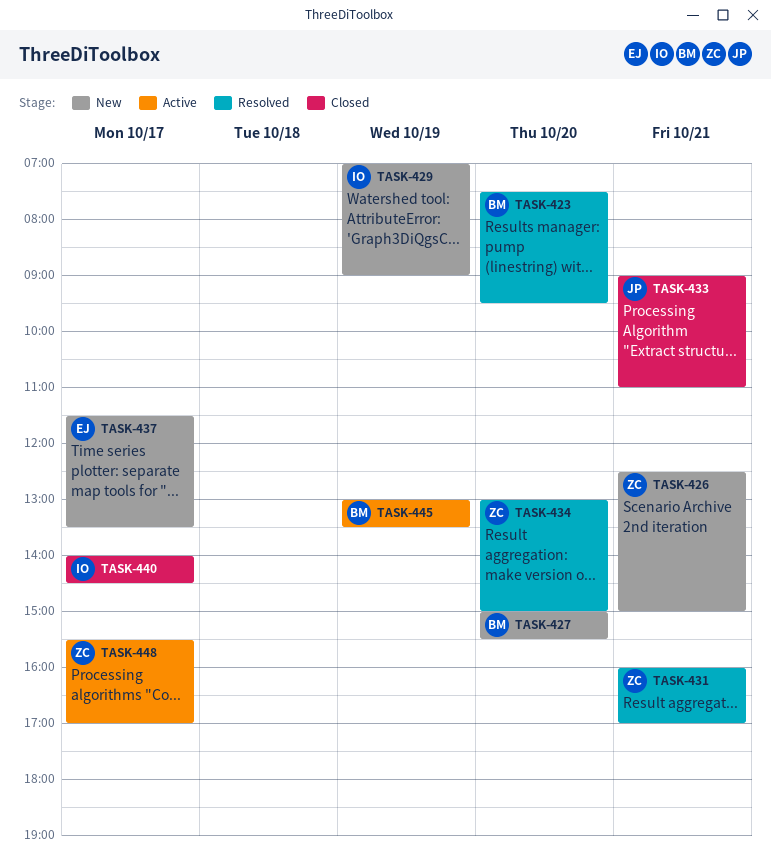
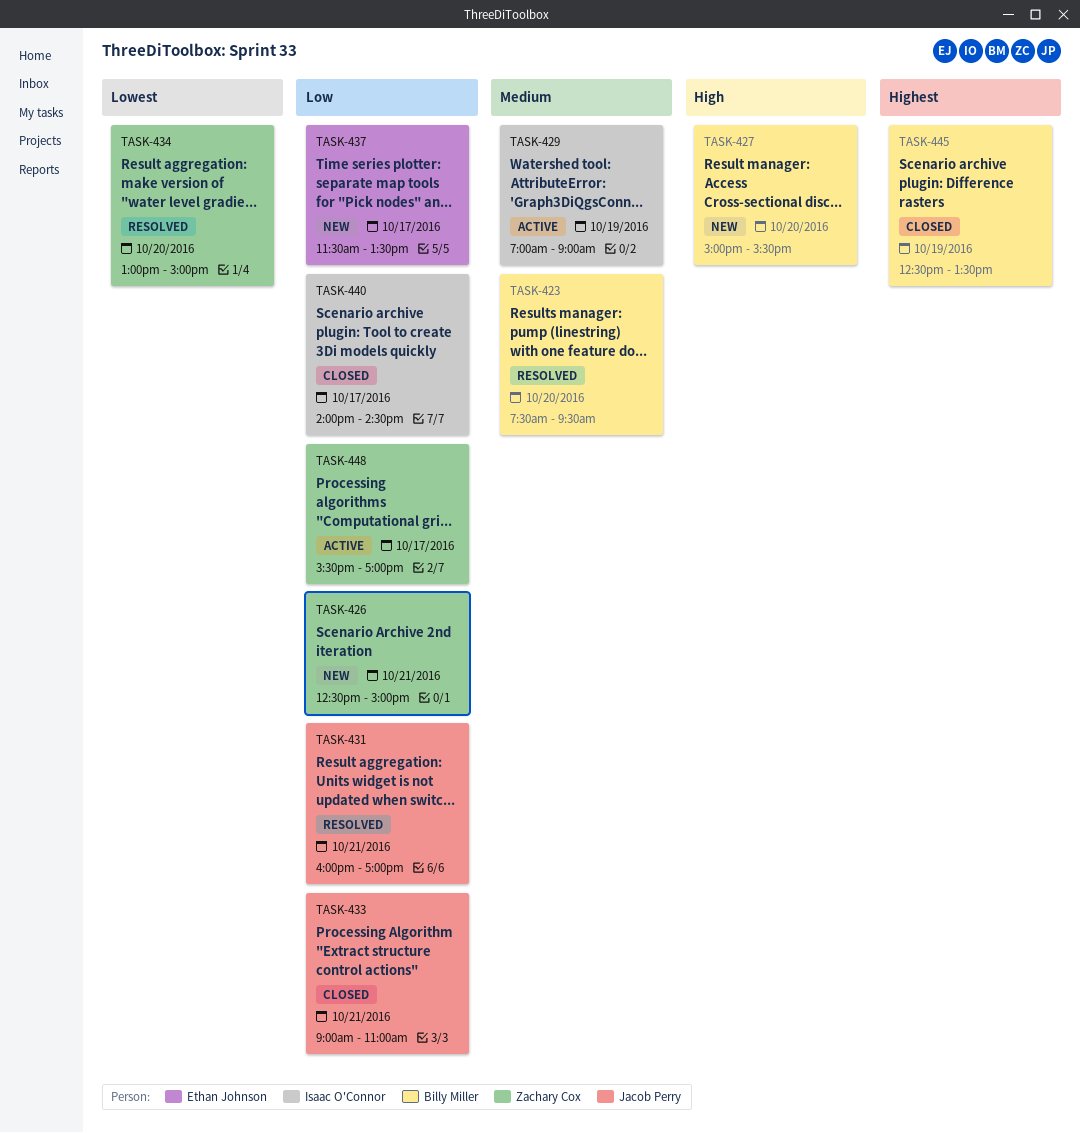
TASK-429, status: New -> Active
TASK-431, owner: Zachary Cox -> Jacob Perry
TASK-445, status: Active -> Closed
TASK-445, begins: 13:00 -> 12:30

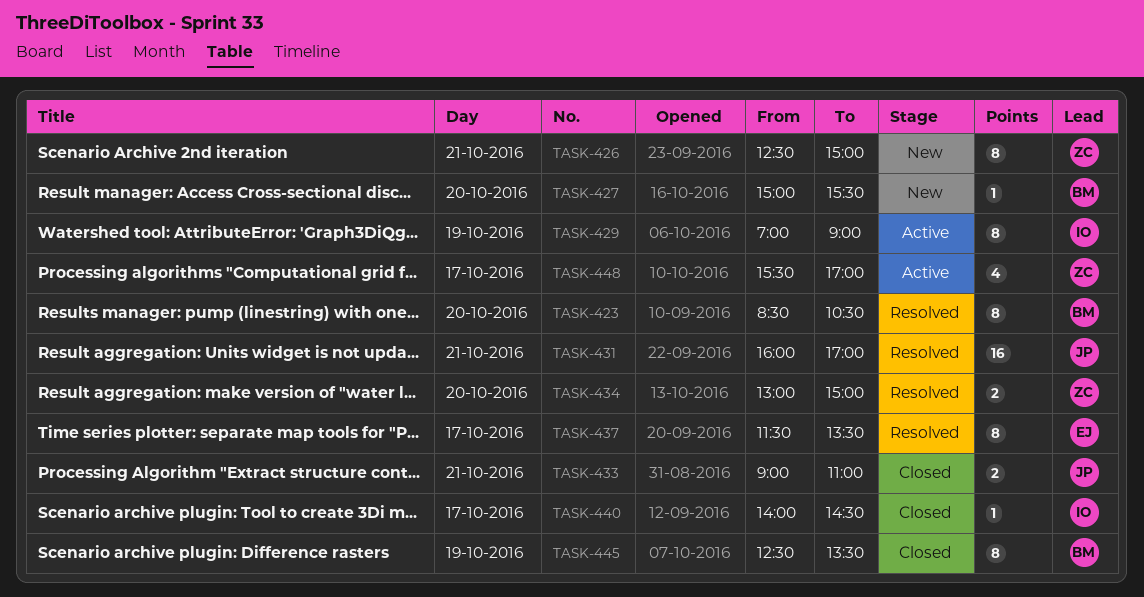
TASK-423, begins: 07:30 -> 08:30
TASK-423, ends: 09:30 -> 10:30
TASK-437, status: New -> Resolved

